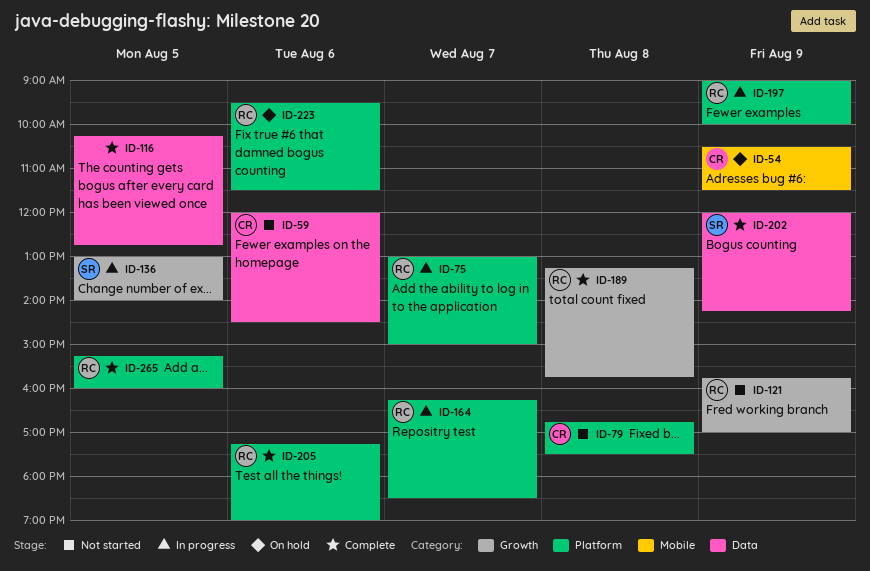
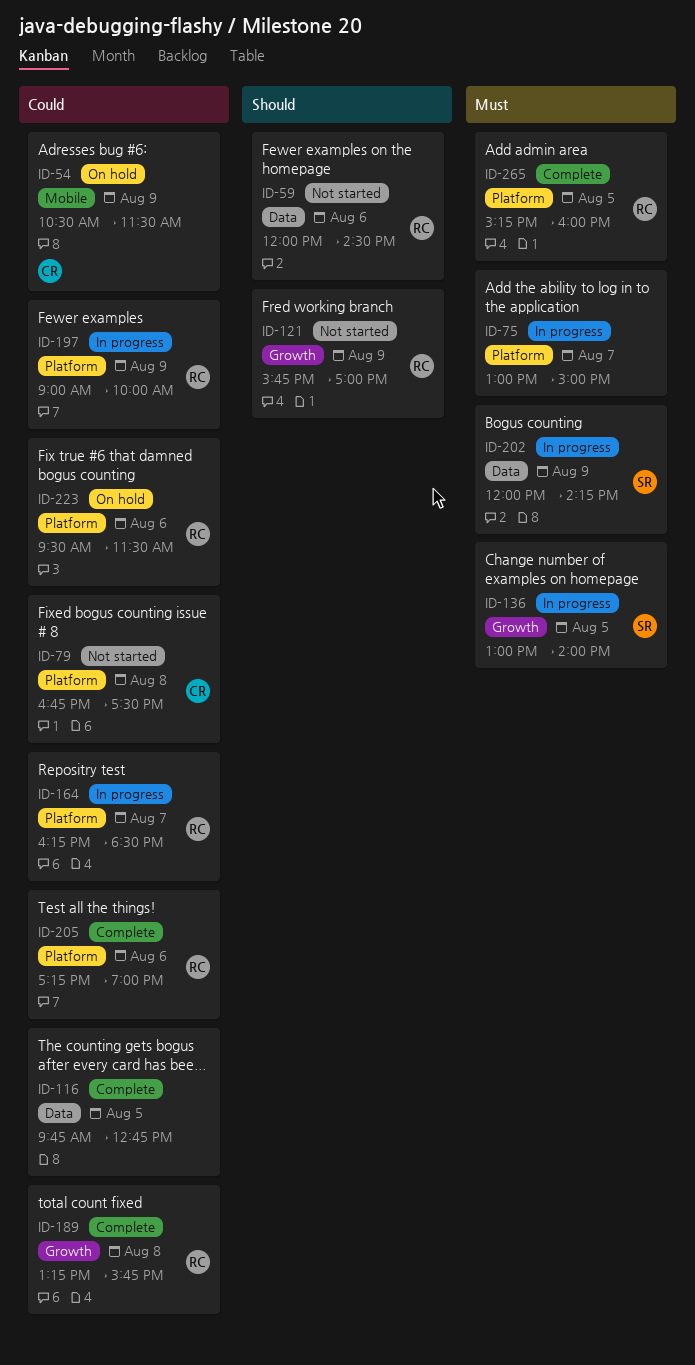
ID-59, owner: CR -> RC
ID-75, owner: RC -> none
ID-116, begins: 10:15 -> 09:45
ID-202, status: Complete -> In progress

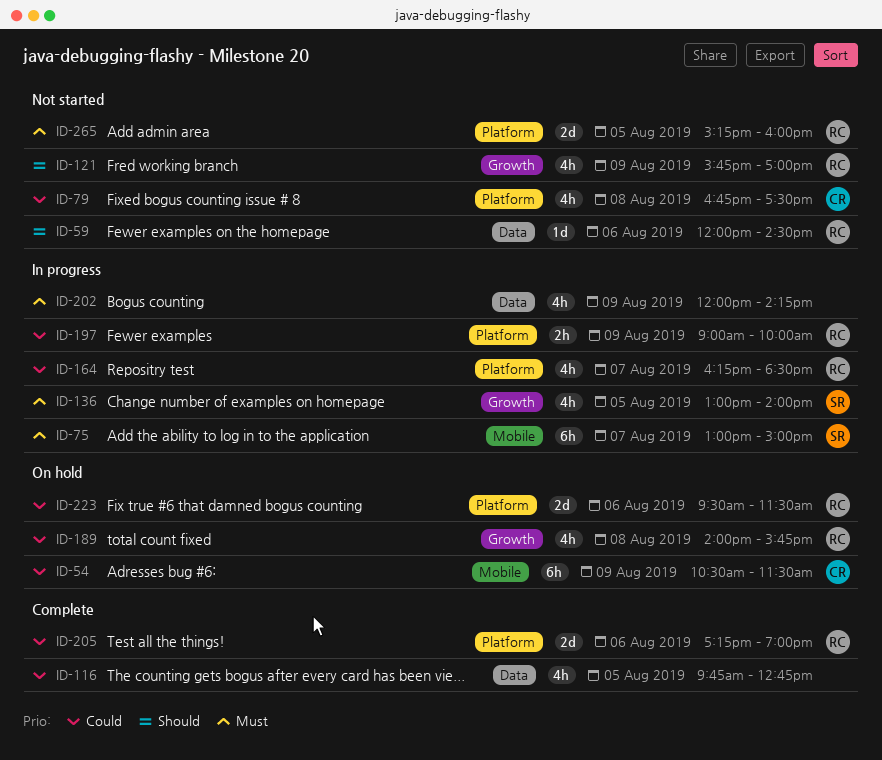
ID-75, owner: none -> SR
ID-75, label: Platform -> Mobile
ID-189, status: Complete -> On hold
ID-189, begins: 13:15 -> 14:00
ID-202, owner: SR -> none
ID-265, status: Complete -> Not started

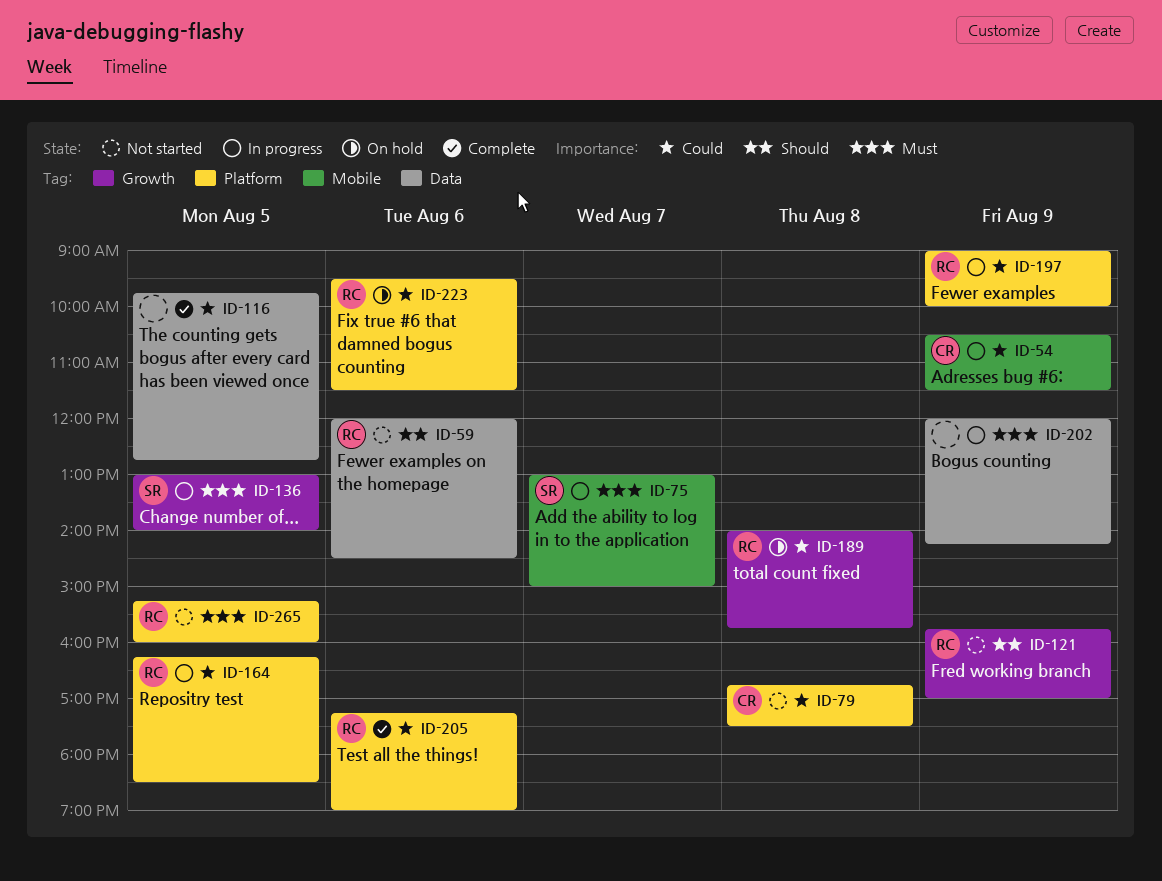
ID-54, status: On hold -> In progress
ID-164, day: Aug 7 -> Aug 5

